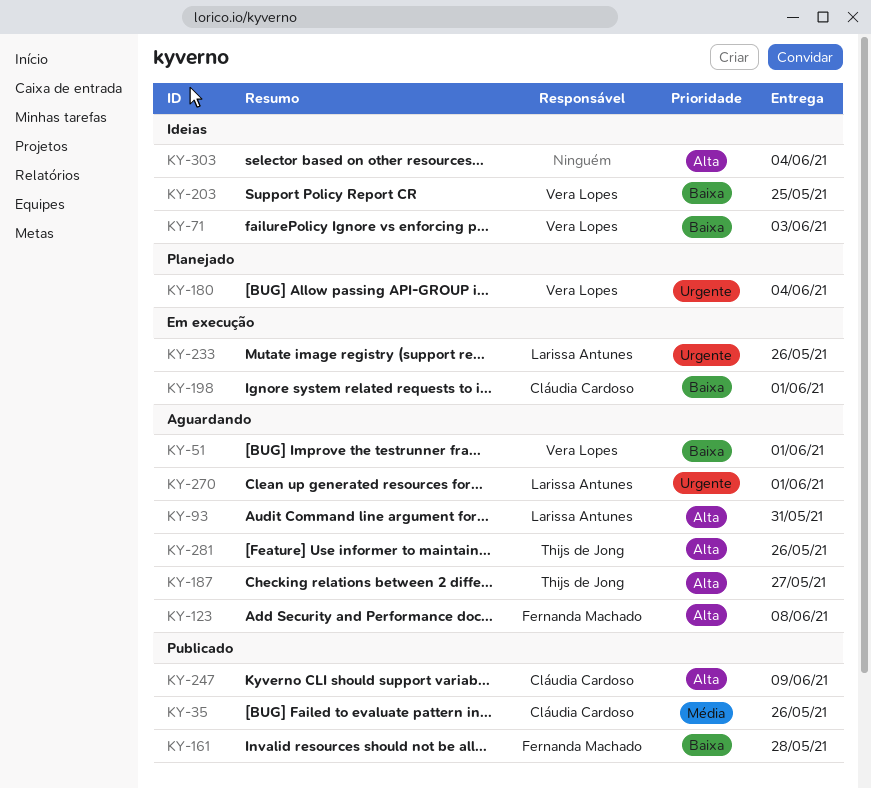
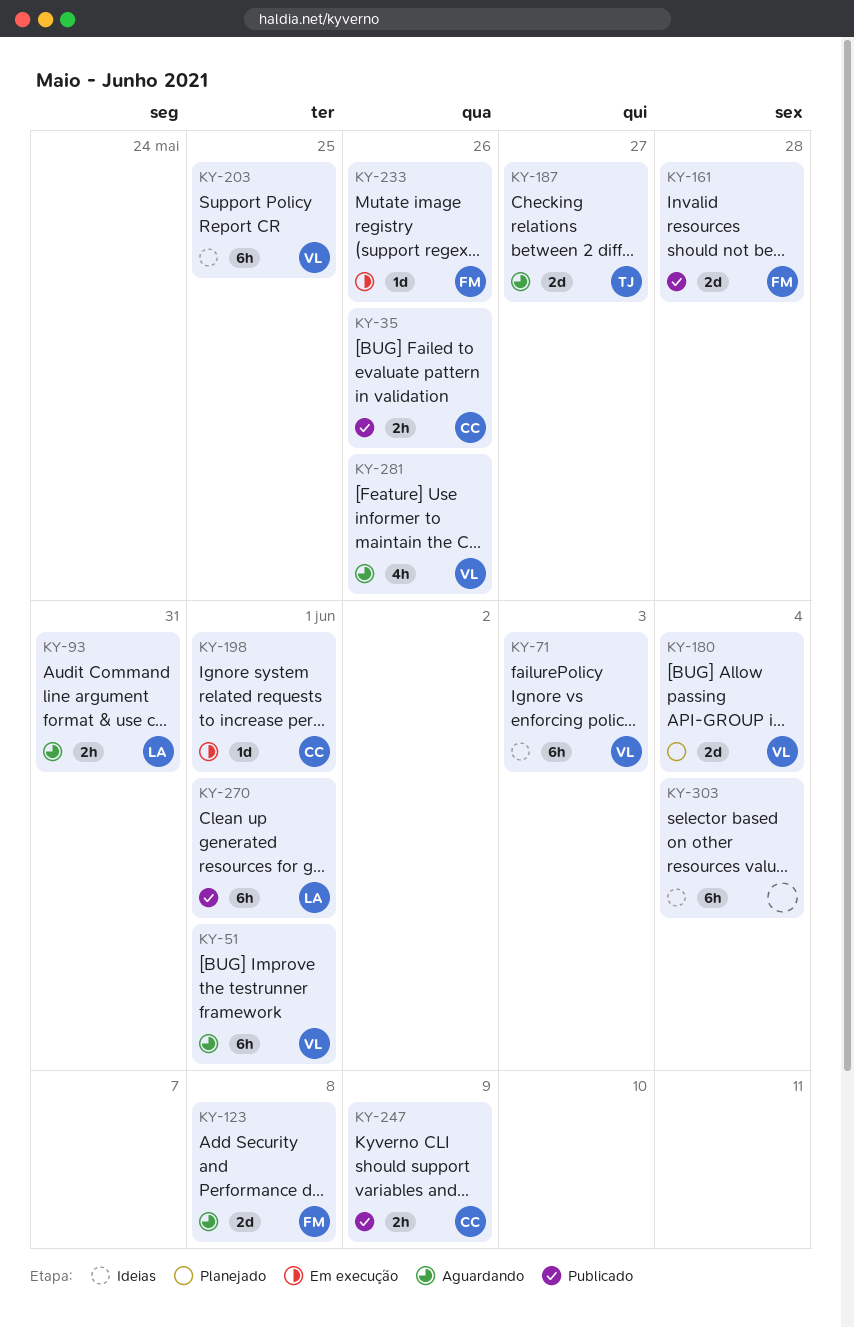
KY-233, owner: Larissa Antunes -> Fernanda Machado
KY-270, status: Aguardando -> Publicado
KY-281, owner: Thijs de Jong -> Vera Lopes

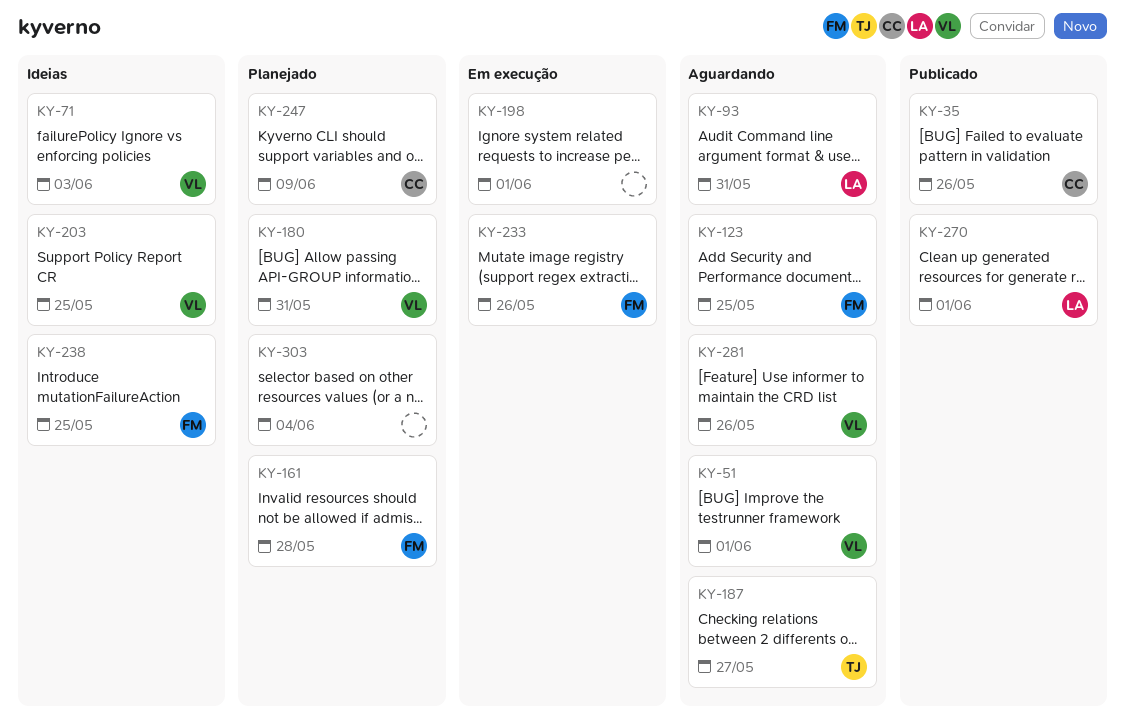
KY-123, due: Jun 8 -> May 25
KY-161, status: Publicado -> Planejado
KY-180, due: Jun 4 -> May 31
KY-198, owner: CC -> none
KY-238: none -> present
KY-247, status: Publicado -> Planejado
KY-303, status: Ideias -> Planejado

